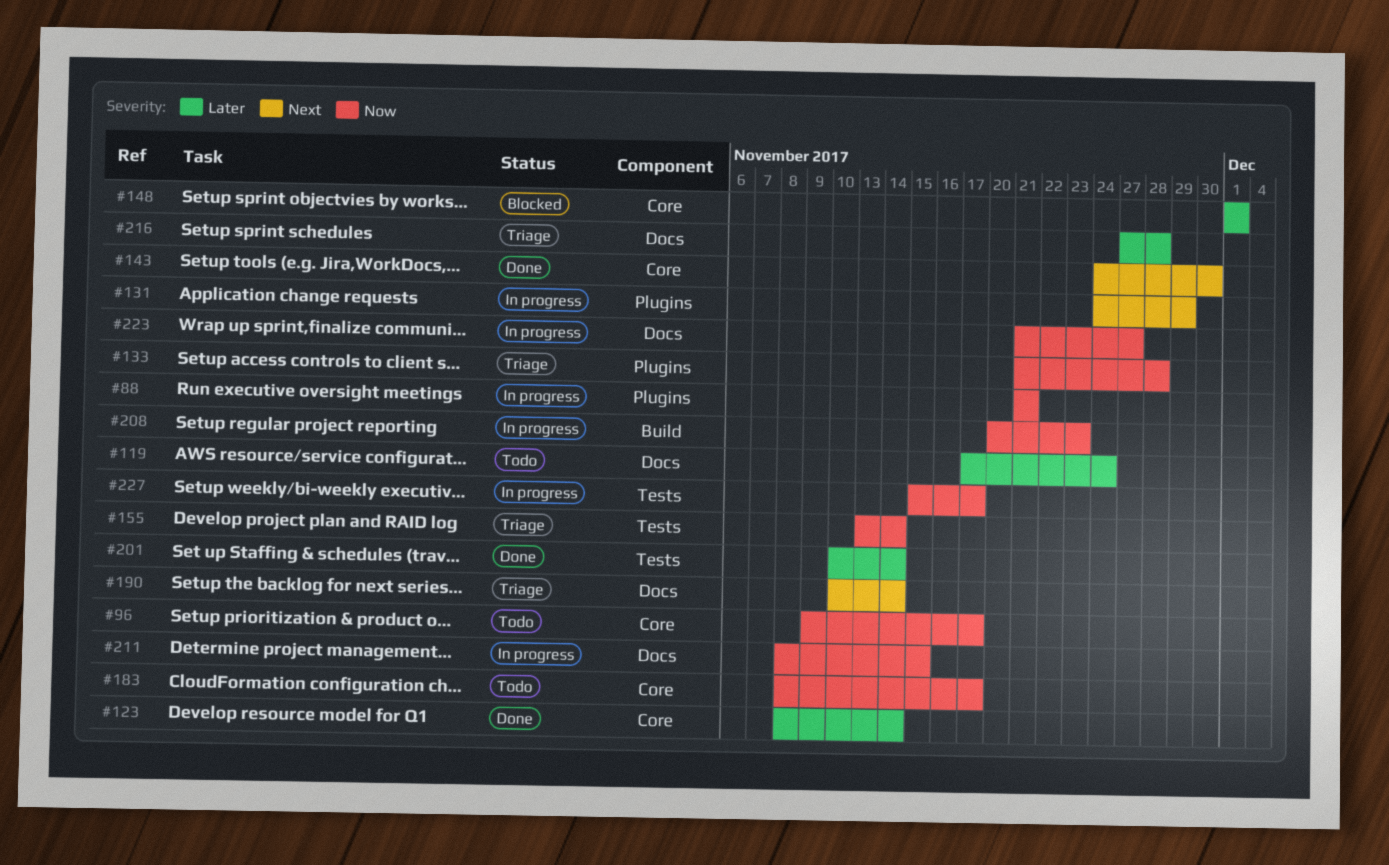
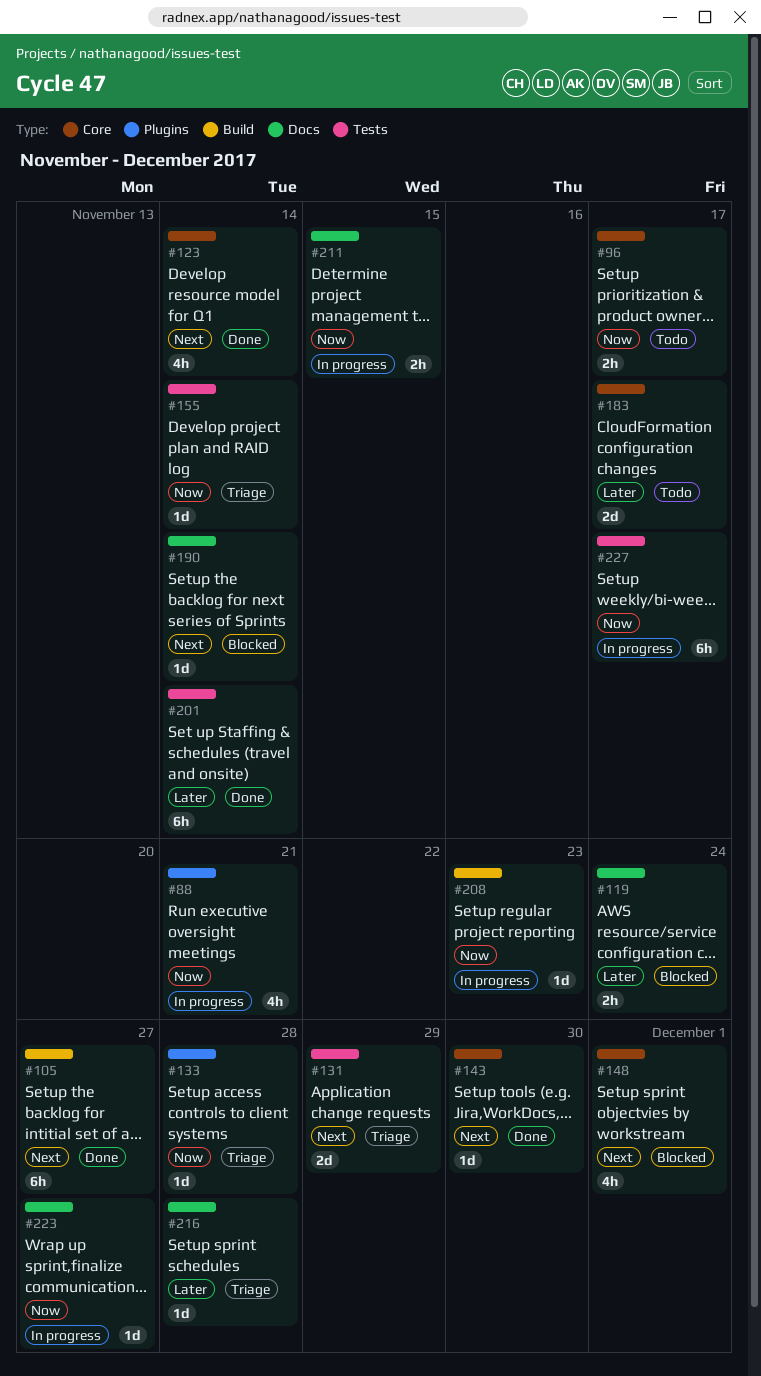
#105: none -> present
#119, status: Todo -> Blocked
#123, priority: Later -> Next
#131, status: In progress -> Triage
#131, label: Plugins -> Tests
#148, priority: Later -> Next
#183, priority: Now -> Later
#190, status: Triage -> Blocked

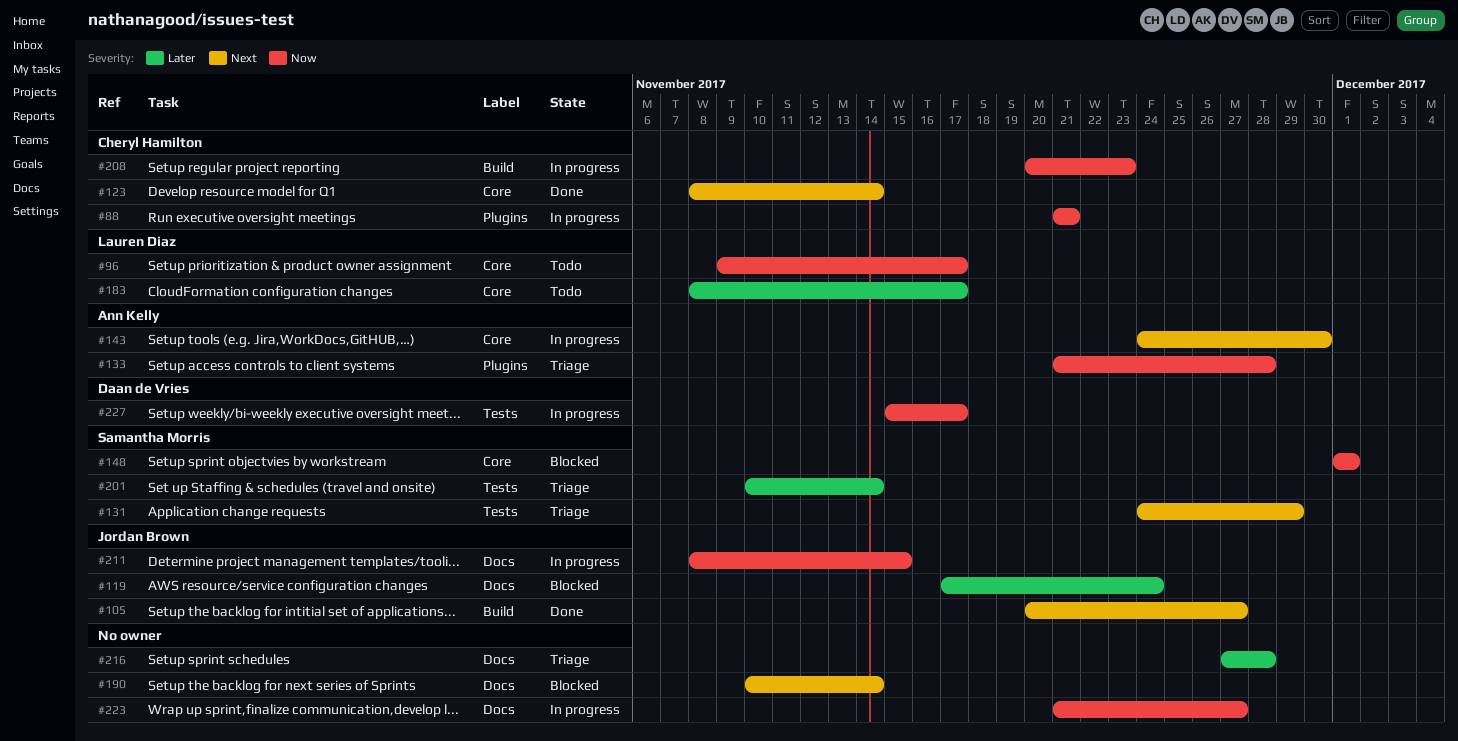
#143, status: Done -> In progress
#148, priority: Next -> Now
#155: present -> none
#201, status: Done -> Triage

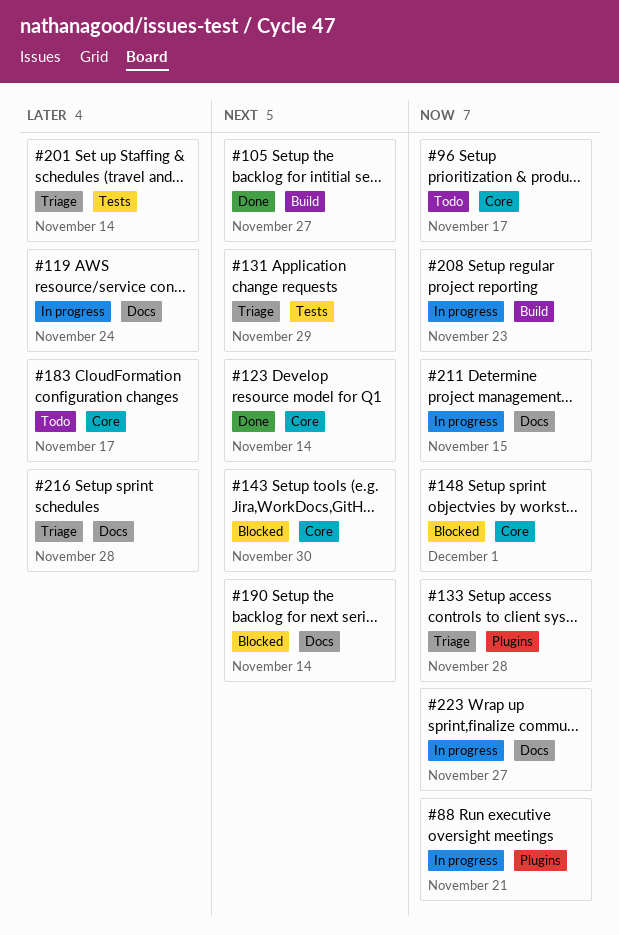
#119, status: Blocked -> In progress
#143, status: In progress -> Blocked
#227: present -> none

